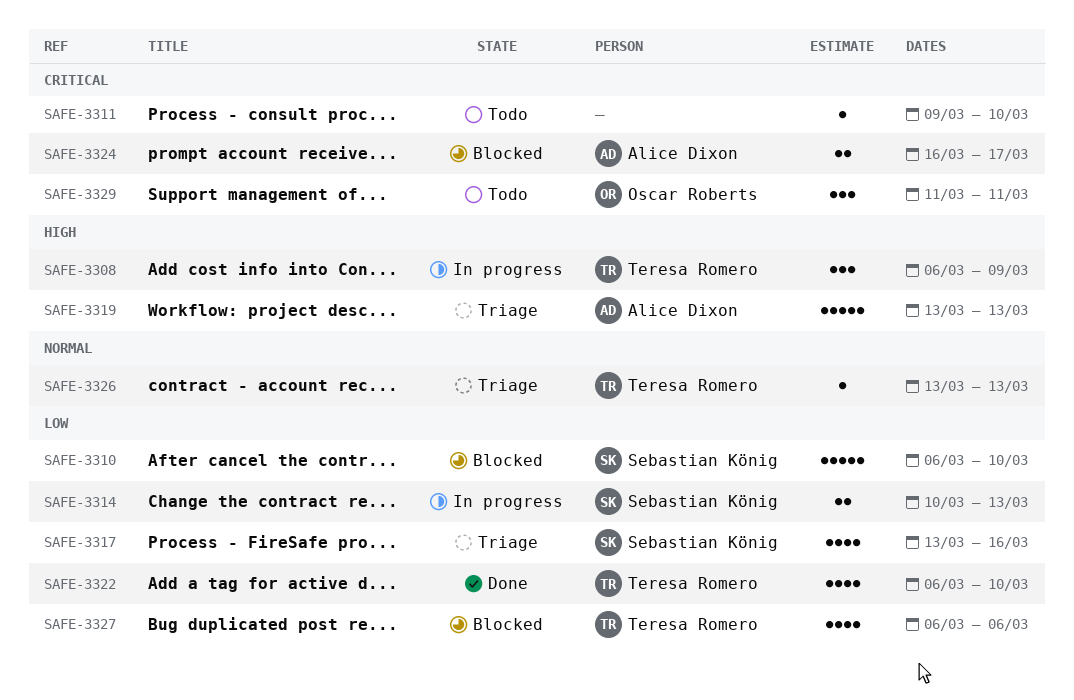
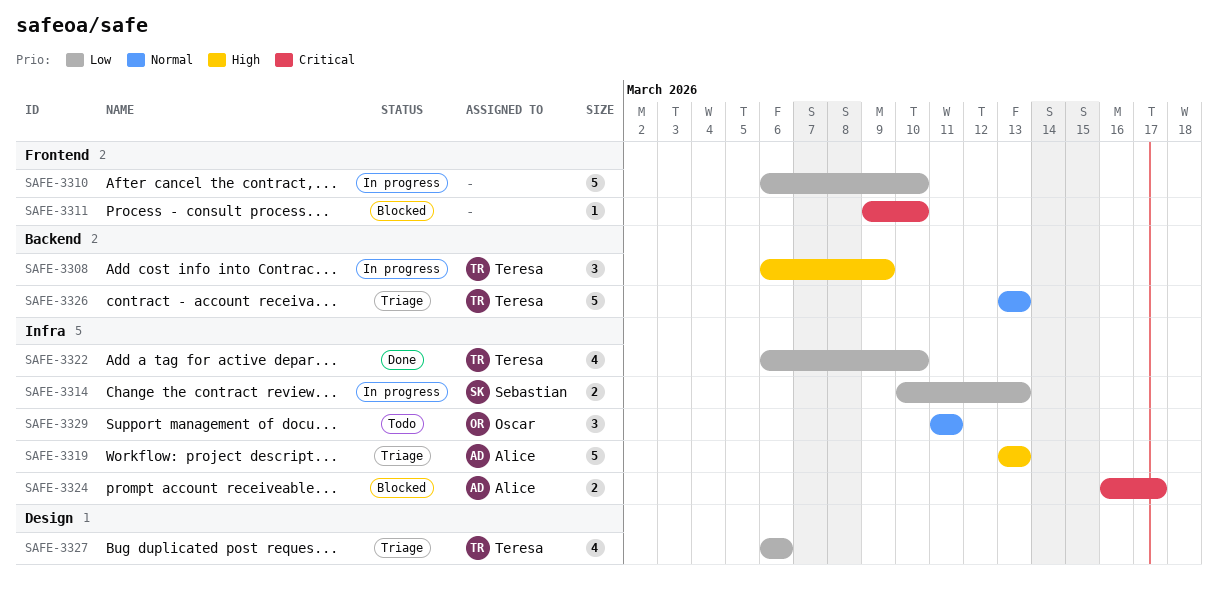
SAFE-3310, status: Blocked -> In progress
SAFE-3310, owner: Sebastian König -> none
SAFE-3311, status: Todo -> Blocked
SAFE-3317: present -> none
SAFE-3326, estimate: 1 -> 5
SAFE-3327, status: Blocked -> Triage
SAFE-3329, priority: Critical -> Normal

